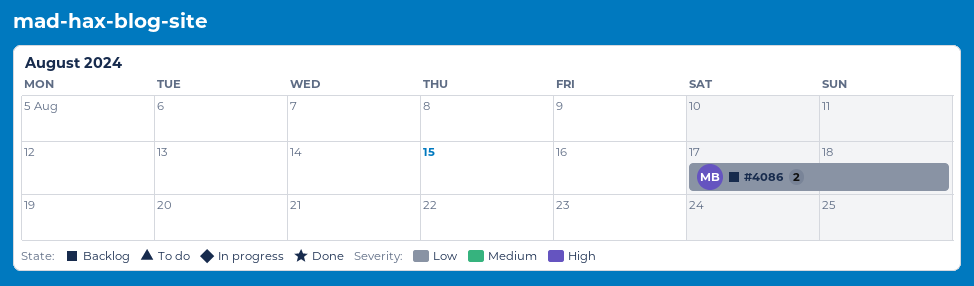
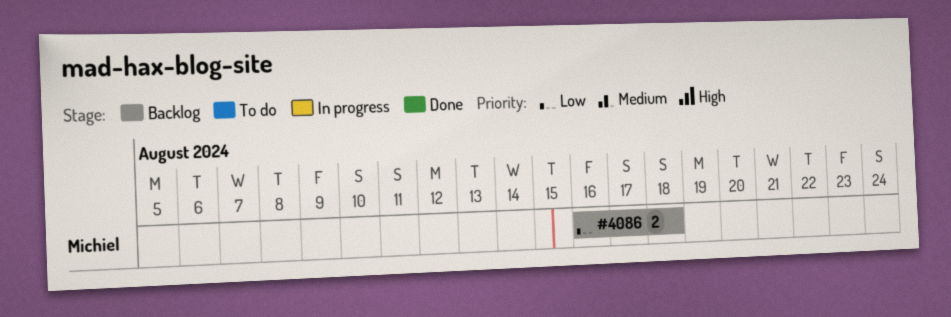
#4086, start: Aug 17 -> Aug 16

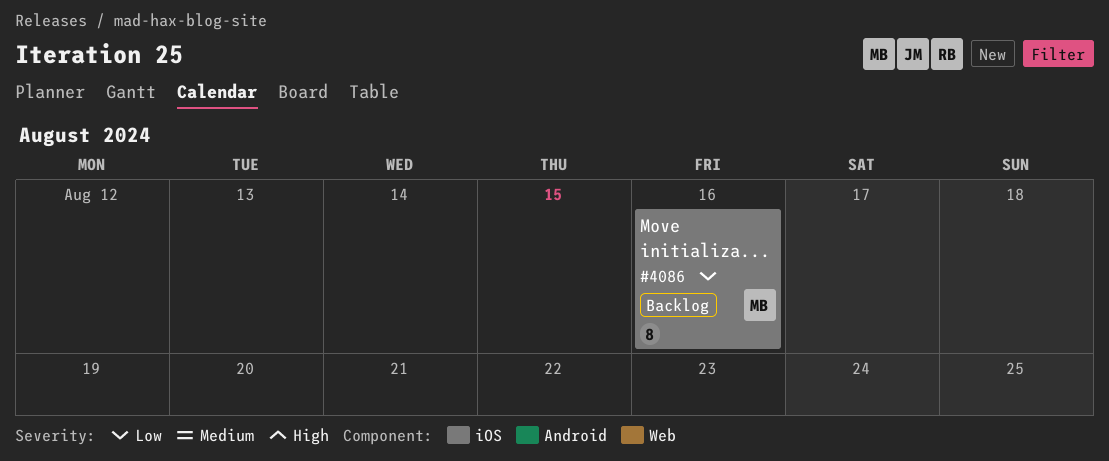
#4086, estimate: 2 -> 8
#4086, due: Aug 18 -> Aug 16

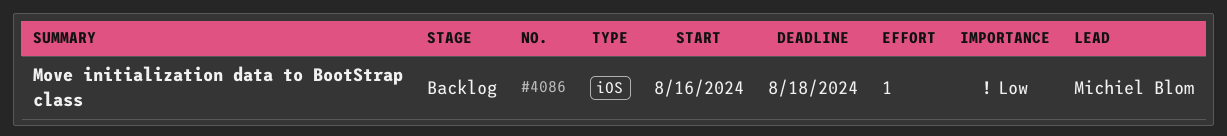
#4086, estimate: 8 -> 1
#4086, due: Aug 16 -> Aug 18

